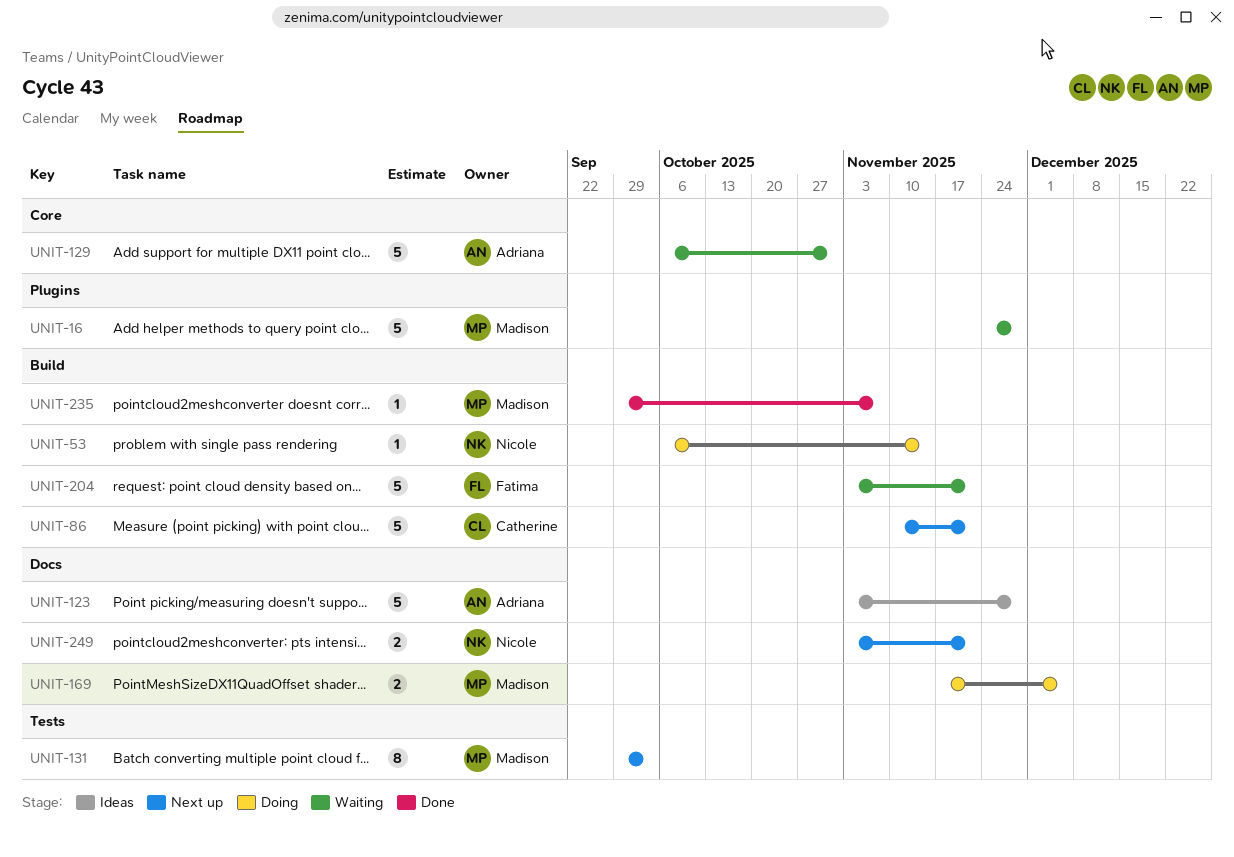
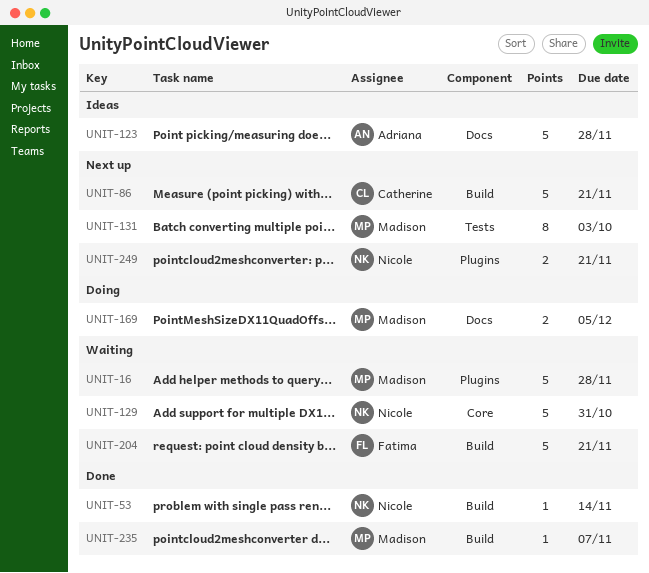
UNIT-53, status: Doing -> Done
UNIT-129, owner: Adriana -> Nicole
UNIT-249, label: Docs -> Plugins

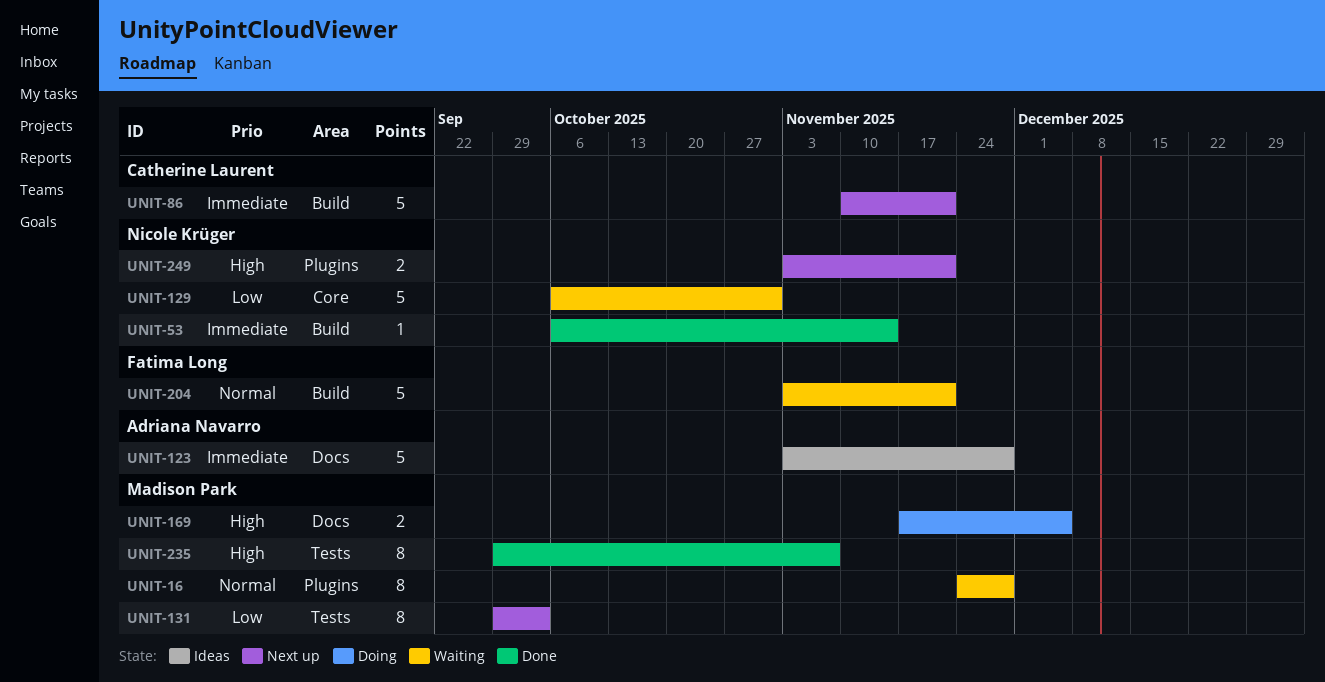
UNIT-16, estimate: 5 -> 8
UNIT-235, label: Build -> Tests
UNIT-235, estimate: 1 -> 8

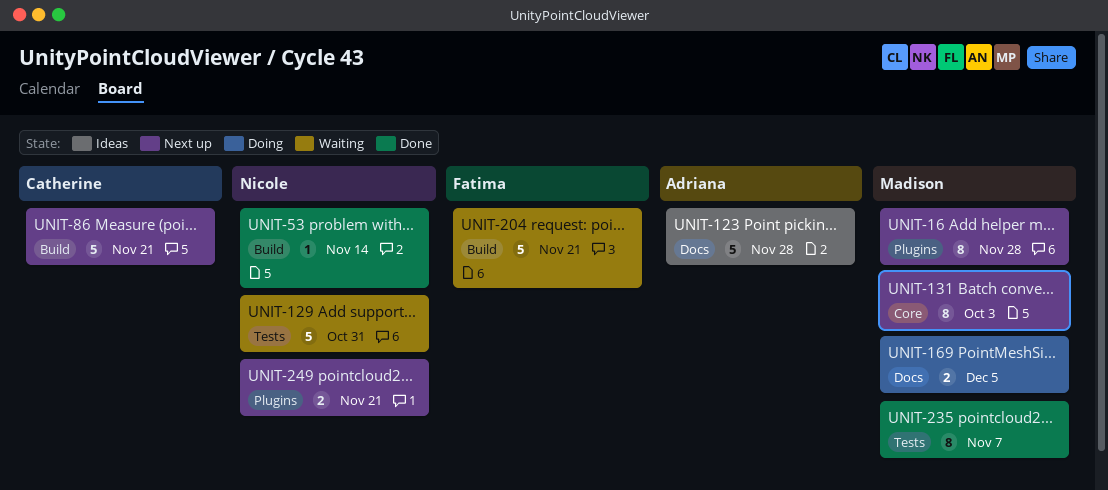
UNIT-16, status: Waiting -> Next up
UNIT-129, label: Core -> Tests
UNIT-131, label: Tests -> Core

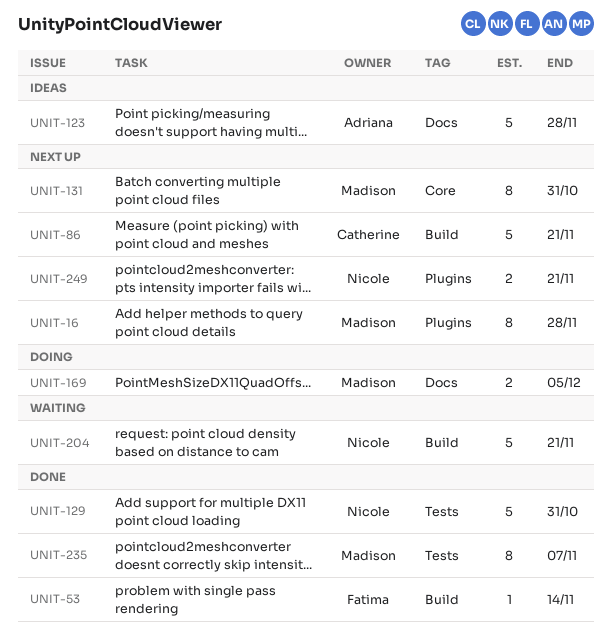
UNIT-53, owner: Nicole -> Fatima
UNIT-129, status: Waiting -> Done
UNIT-131, due: Oct 3 -> Oct 31
UNIT-204, owner: Fatima -> Nicole

